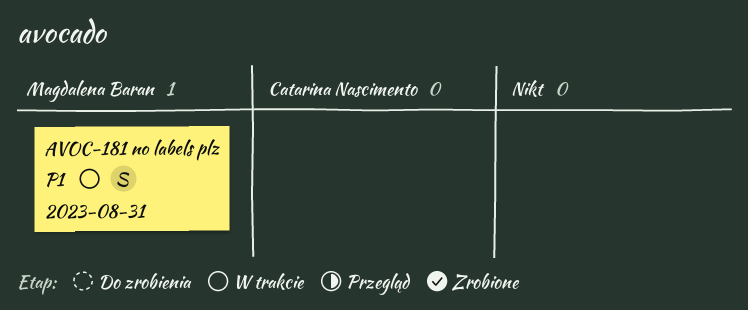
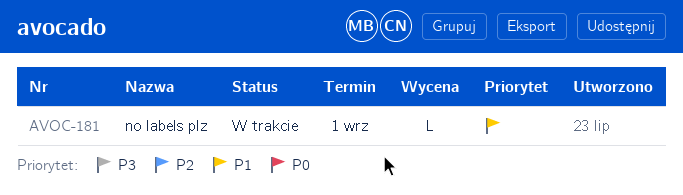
AVOC-181, estimate: S -> L
AVOC-181, due: Aug 31 -> Sep 1

